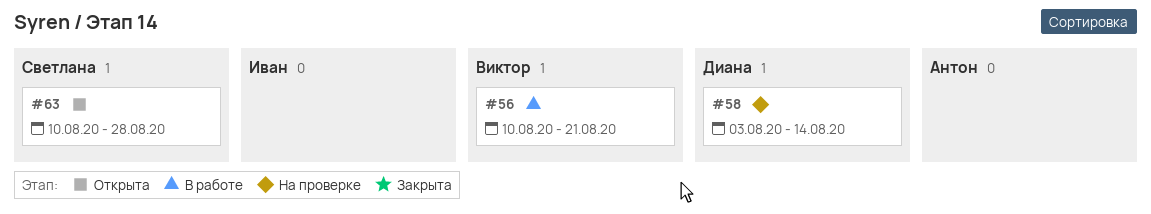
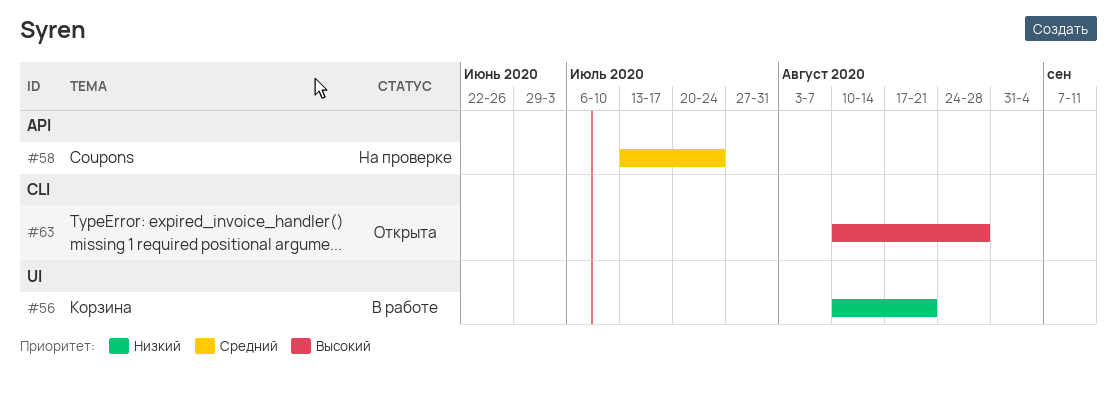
#58, start: Aug 3 -> Jul 13
#58, due: Aug 14 -> Jul 24

